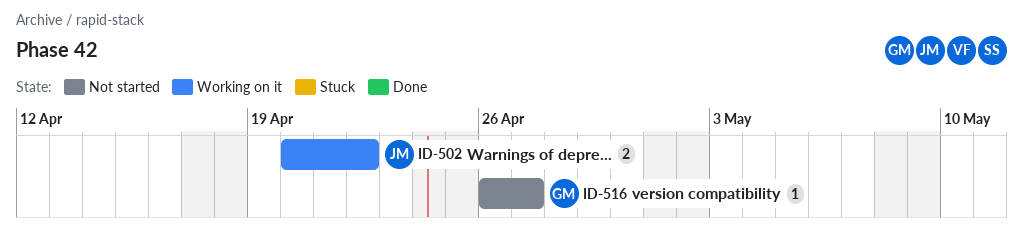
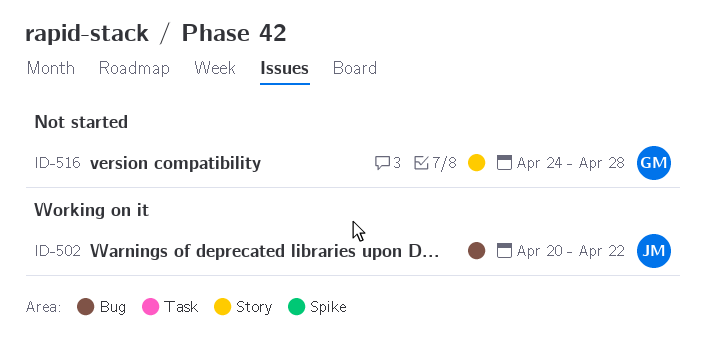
ID-516, start: Apr 26 -> Apr 24
ID-516, due: Apr 27 -> Apr 28

